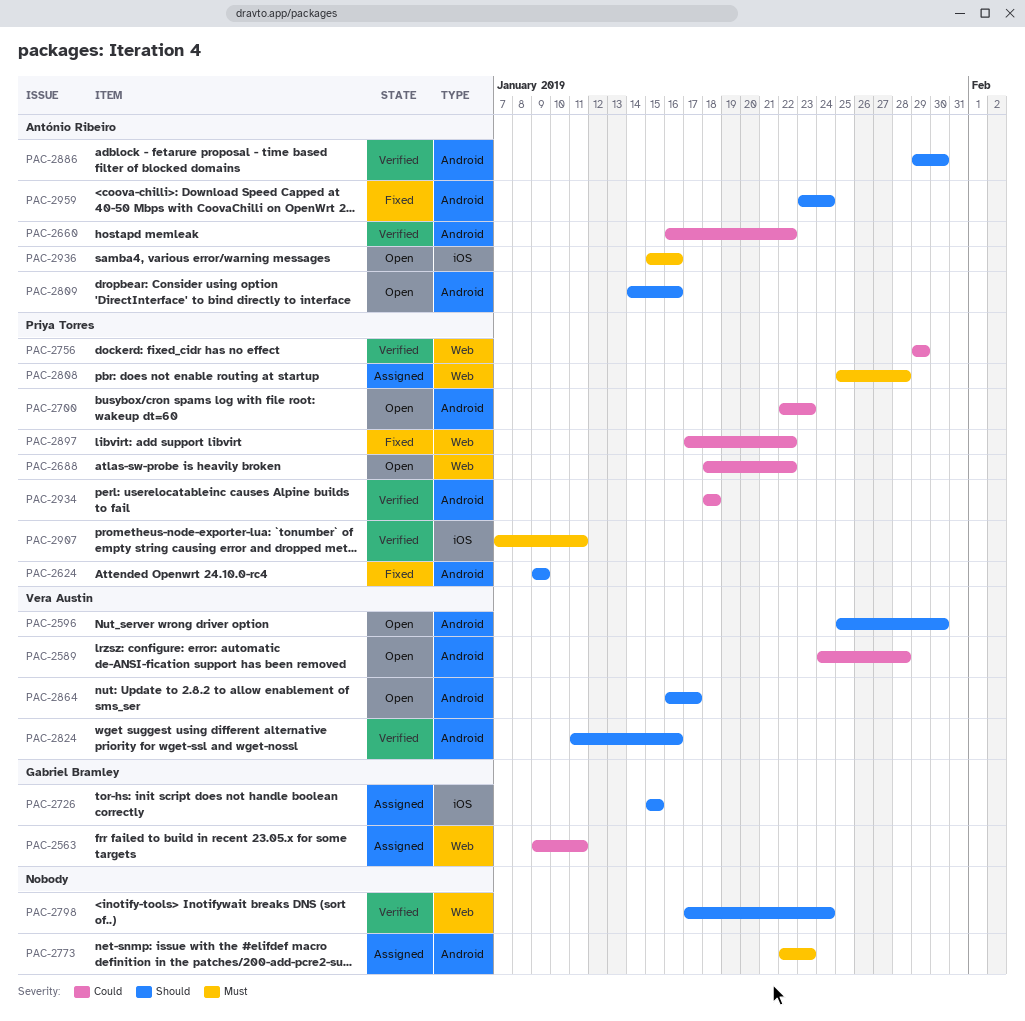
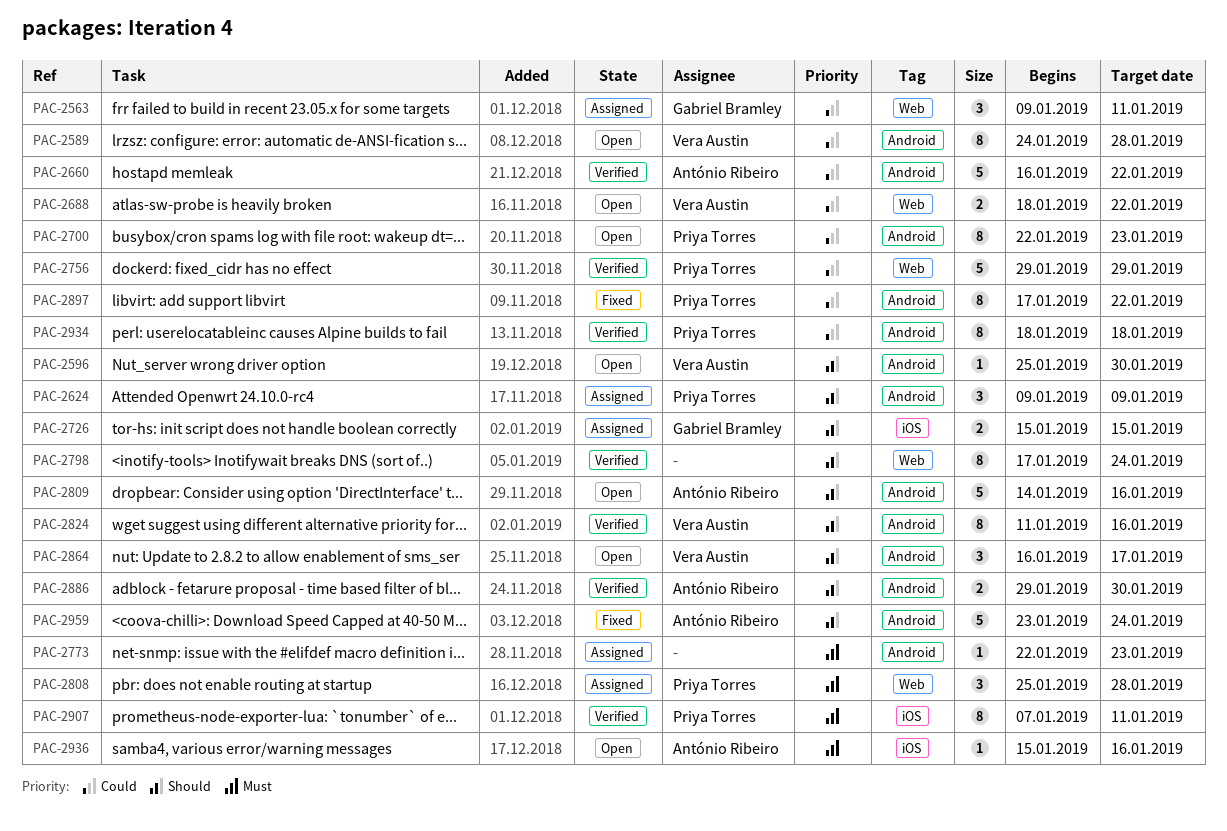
PAC-2624, status: Fixed -> Assigned
PAC-2688, owner: Priya Torres -> Vera Austin
PAC-2897, label: Web -> Android

